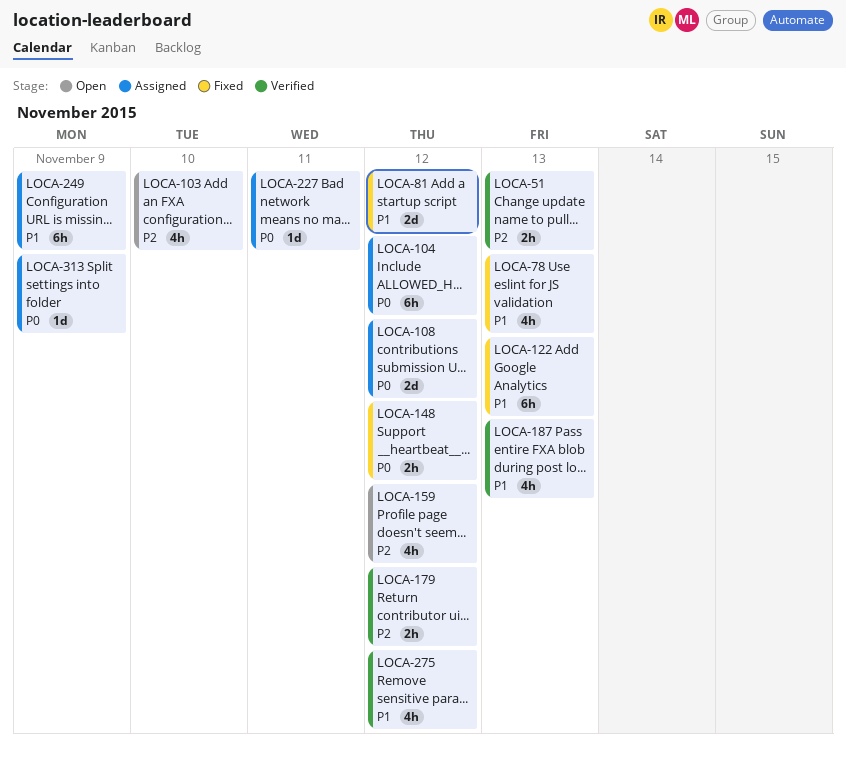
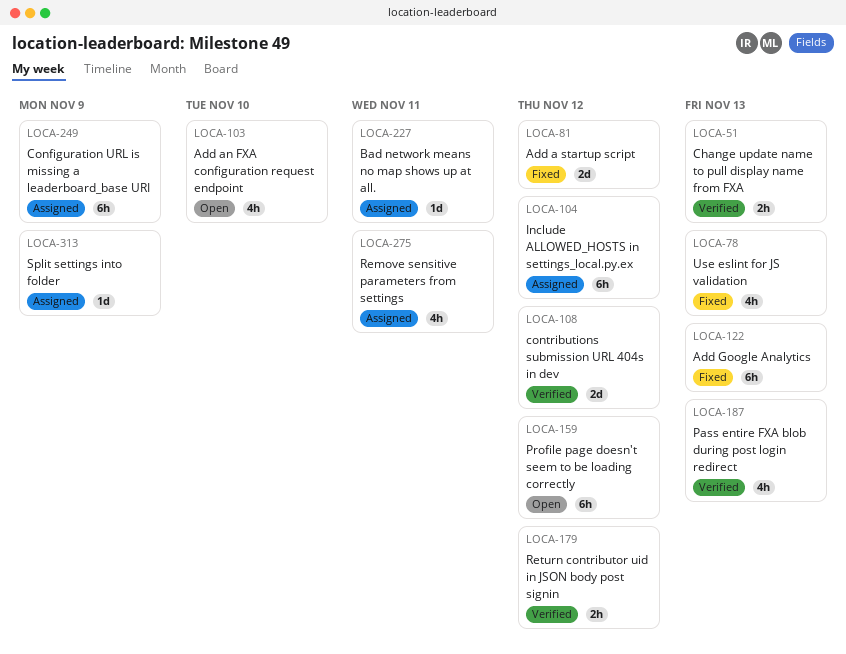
LOCA-108, status: Assigned -> Verified
LOCA-148: present -> none
LOCA-159, estimate: 4h -> 6h
LOCA-275, status: Verified -> Assigned
LOCA-275, due: Nov 12 -> Nov 11

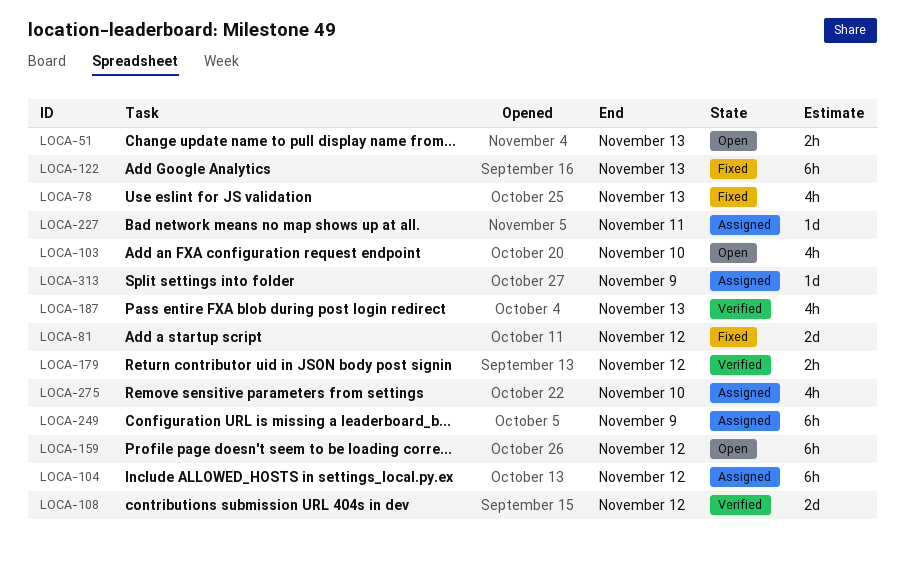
LOCA-51, status: Verified -> Open
LOCA-275, due: Nov 11 -> Nov 10

